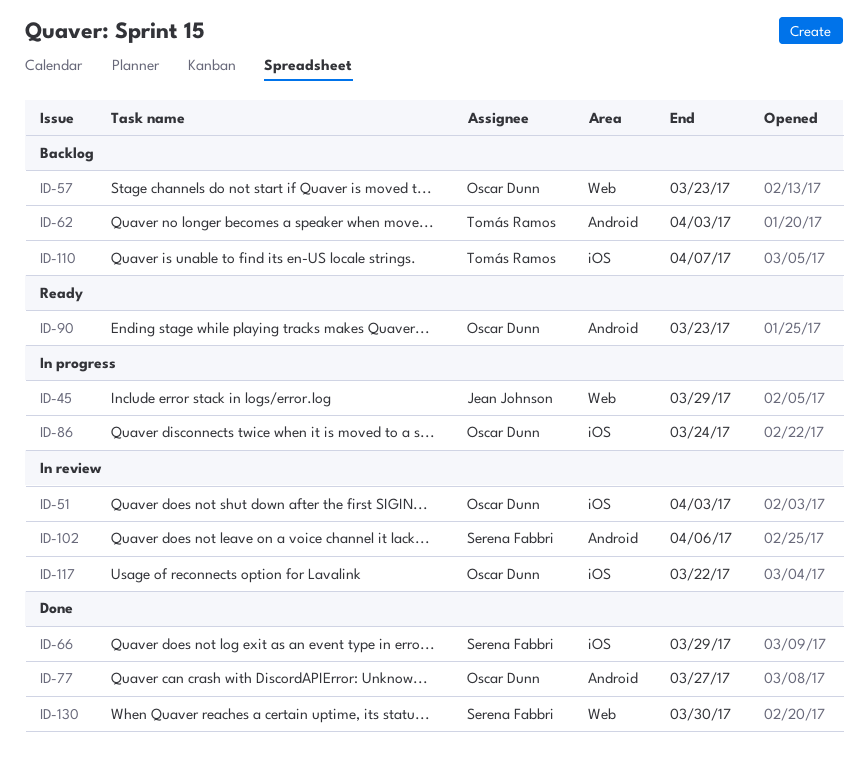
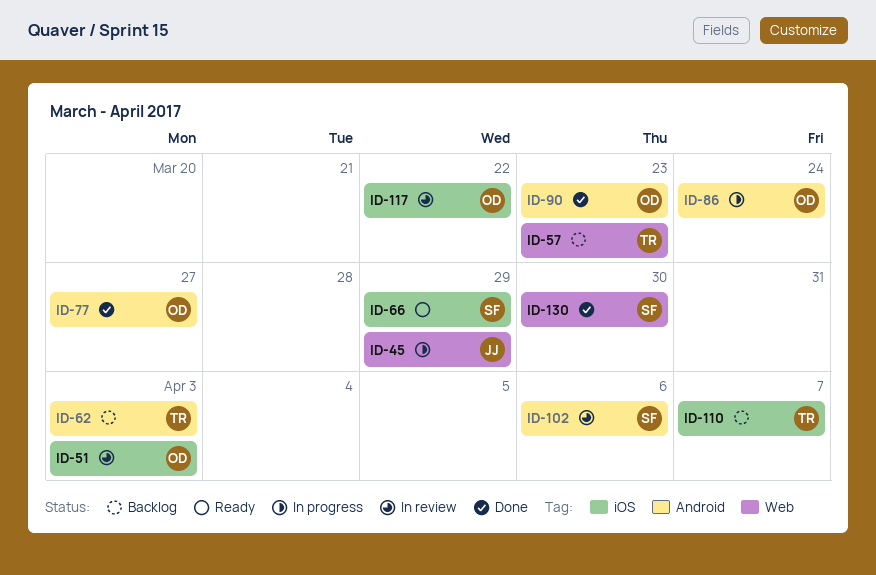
ID-57, owner: Oscar Dunn -> Tomás Ramos
ID-66, status: Done -> Ready
ID-86, label: iOS -> Android
ID-90, status: Ready -> Done

